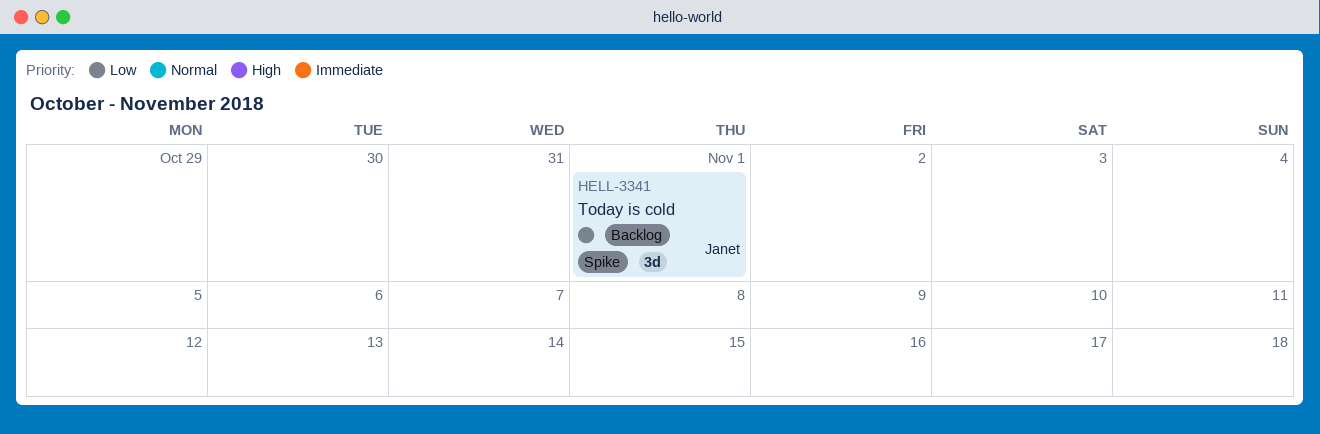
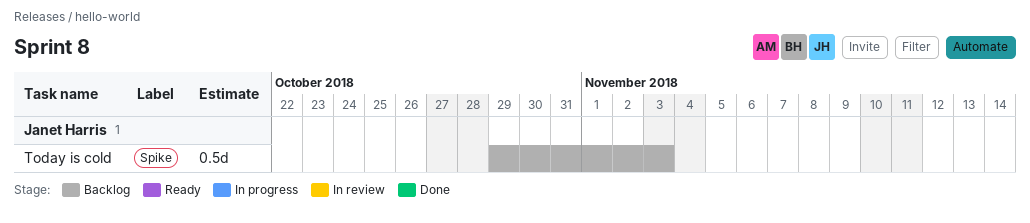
Today is cold, estimate: 3d -> 0.5d
Today is cold, due: Nov 1 -> Nov 3

